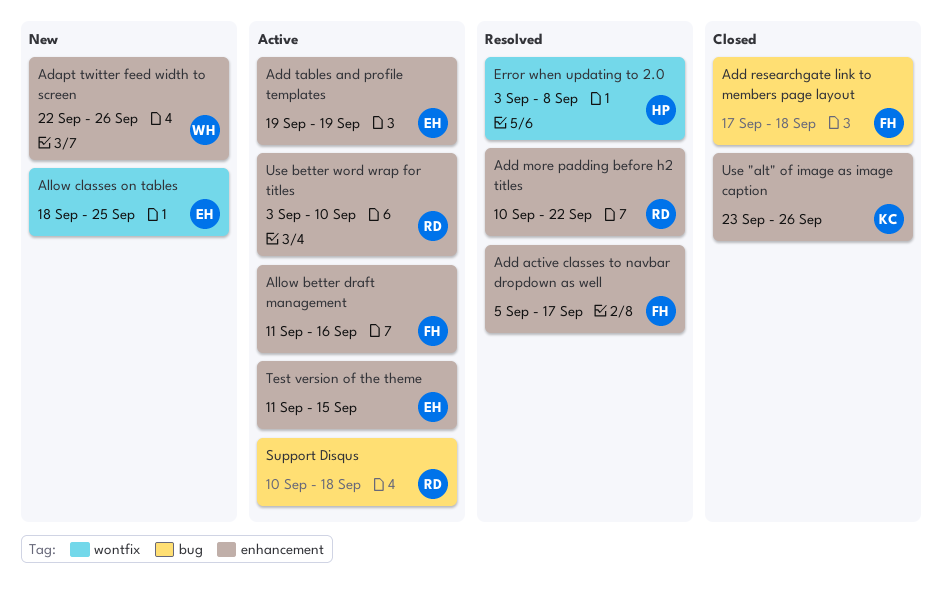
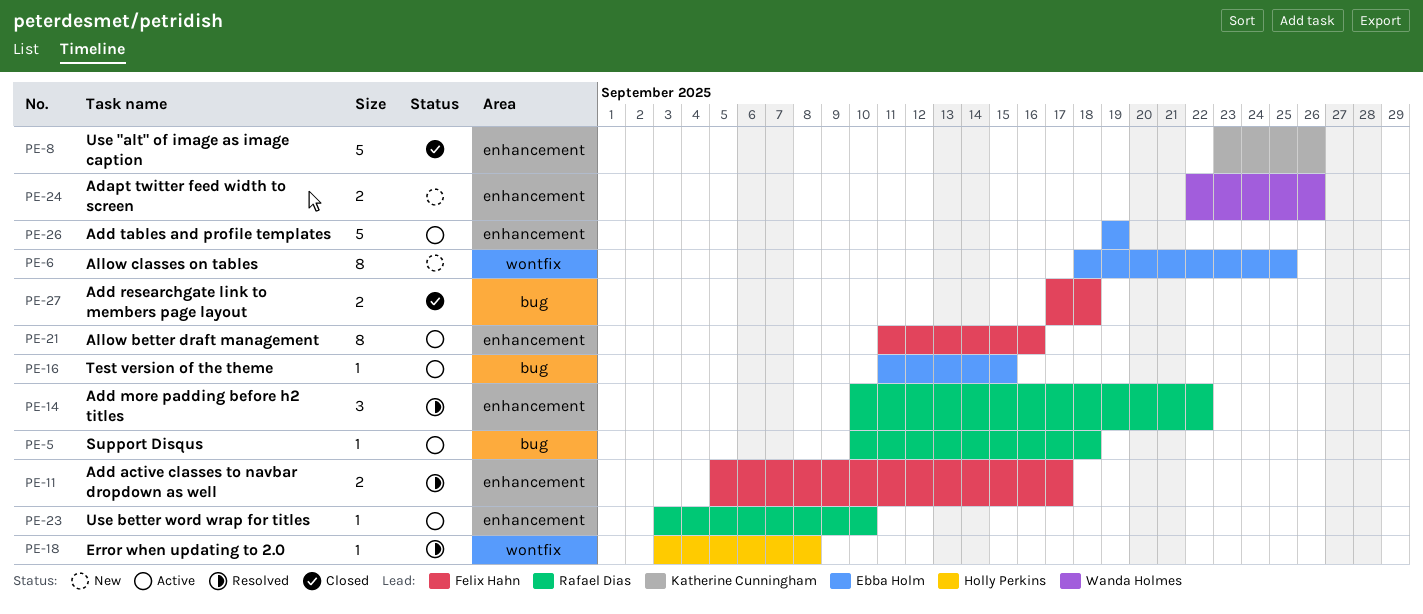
Test version of the theme, label: enhancement -> bug

